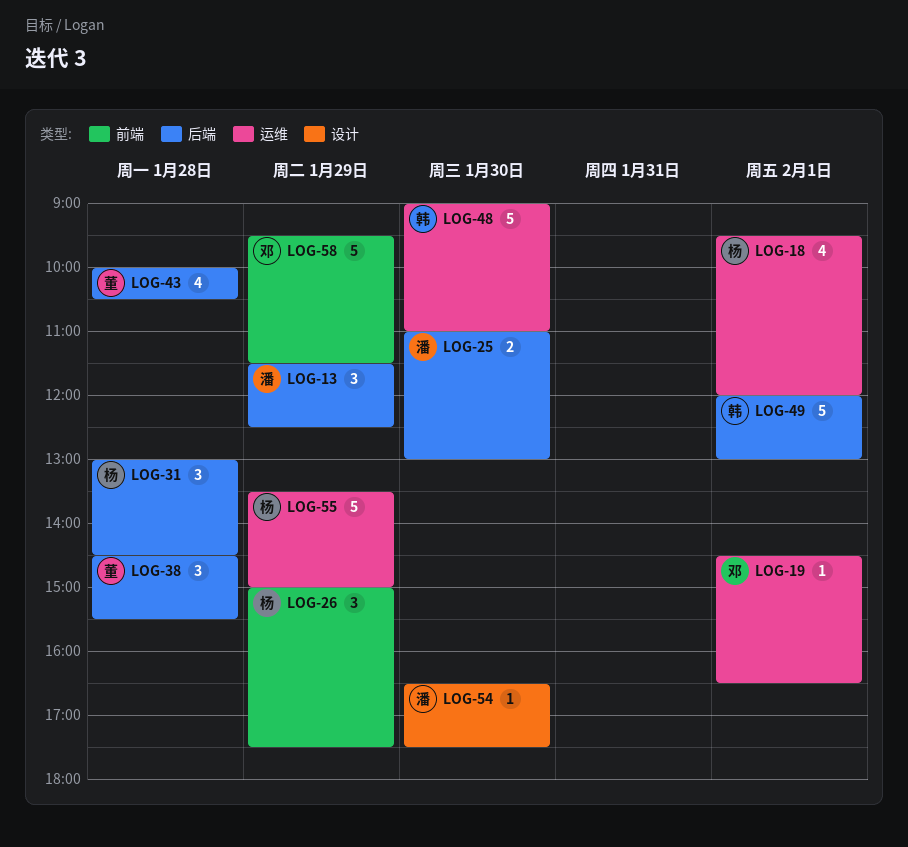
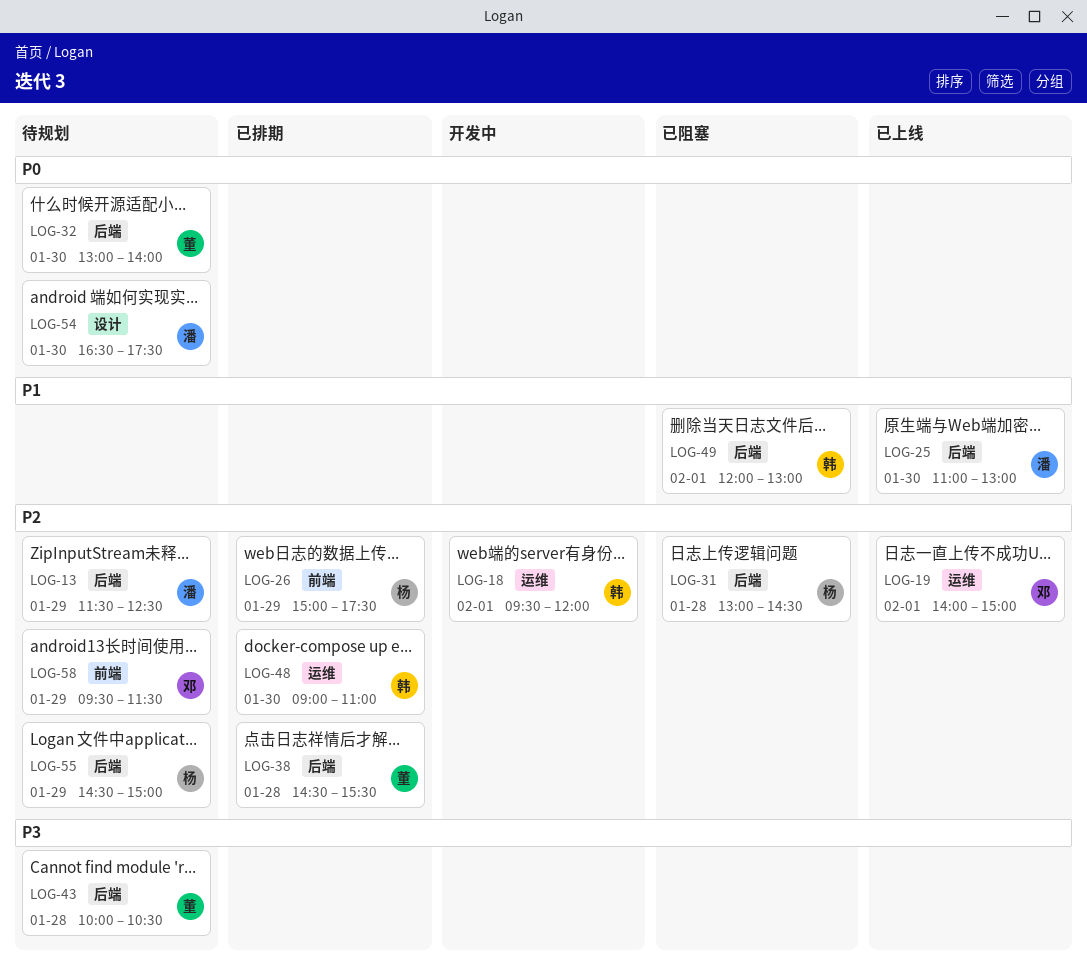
LOG-18, owner: 杨 -> 韩
LOG-19, begins: 14:30 -> 14:00
LOG-19, ends: 16:30 -> 15:00
LOG-32: none -> present
LOG-55, label: 运维 -> 后端
LOG-55, begins: 13:30 -> 14:30

